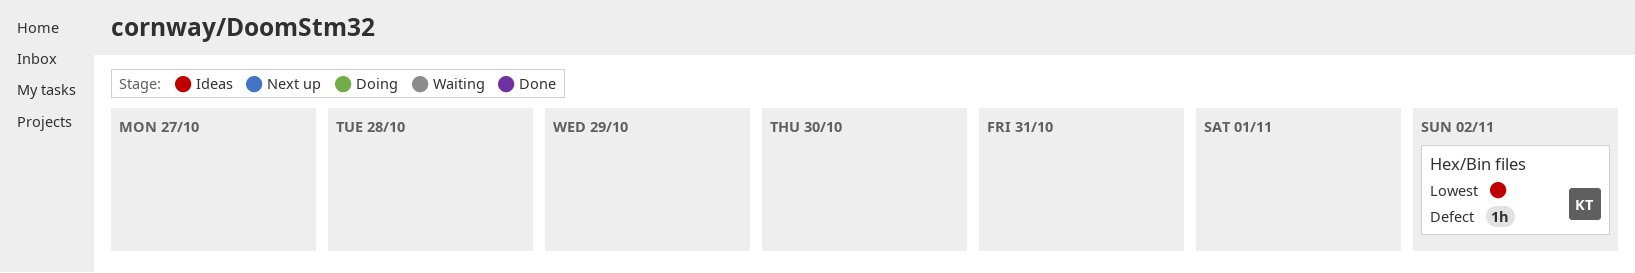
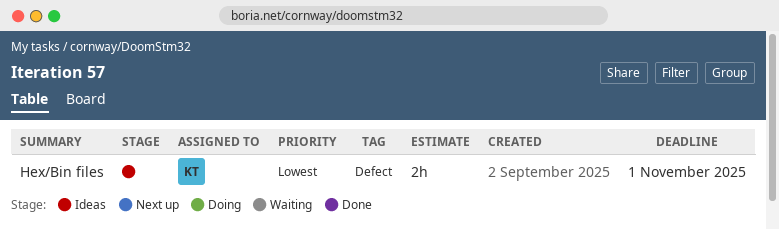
Hex/Bin files, estimate: 1h -> 2h
Hex/Bin files, due: Nov 2 -> Nov 1

